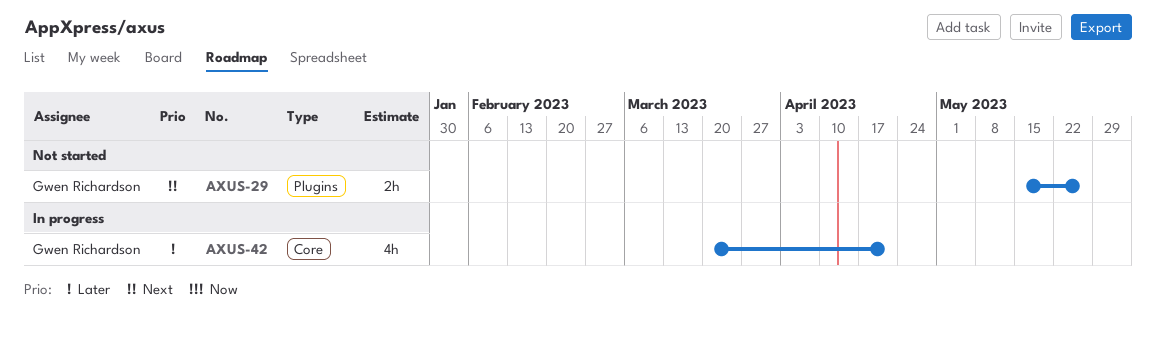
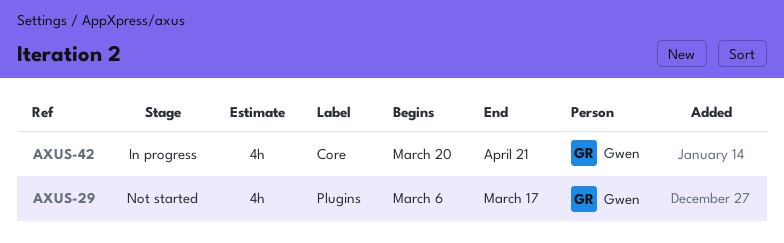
AXUS-29, estimate: 2h -> 4h
AXUS-29, start: May 15 -> Mar 6
AXUS-29, due: May 26 -> Mar 17

